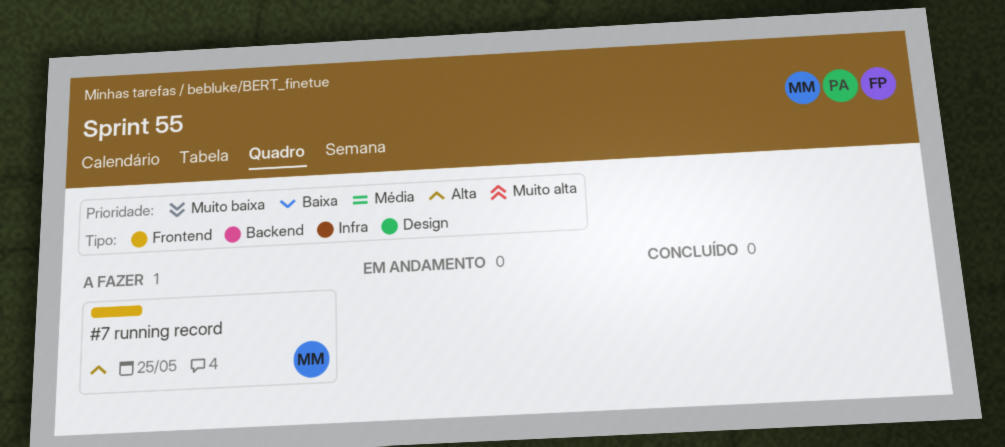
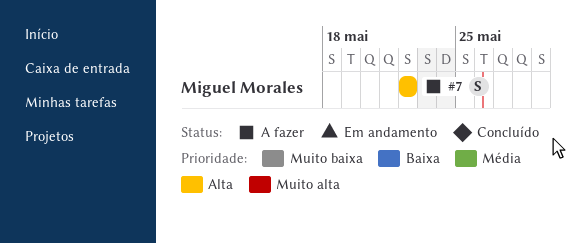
#7, due: May 25 -> May 22

